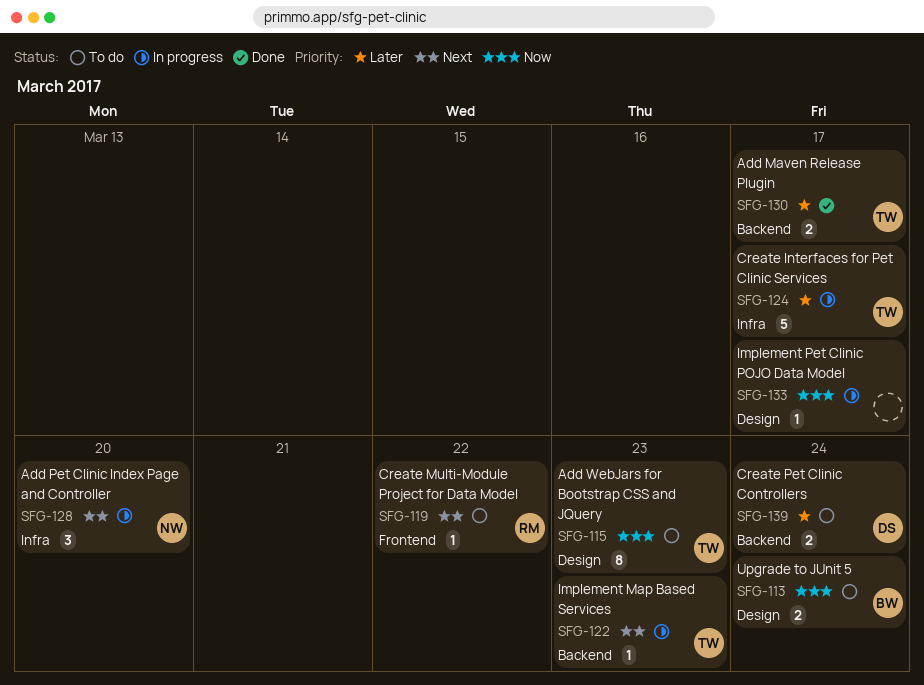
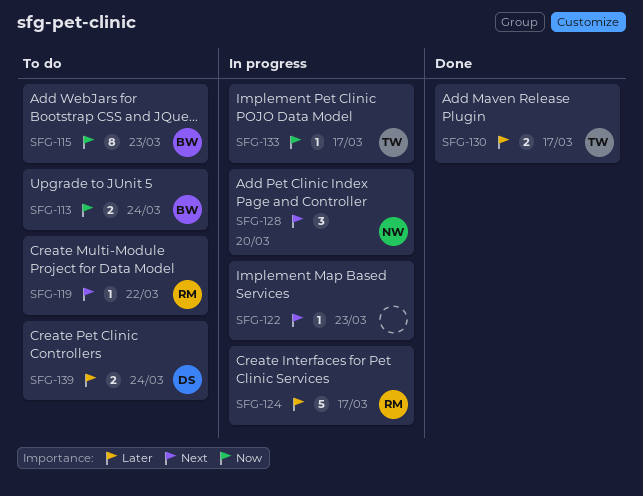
SFG-115, owner: TW -> BW
SFG-122, owner: TW -> none
SFG-124, owner: TW -> RM
SFG-133, owner: none -> TW

